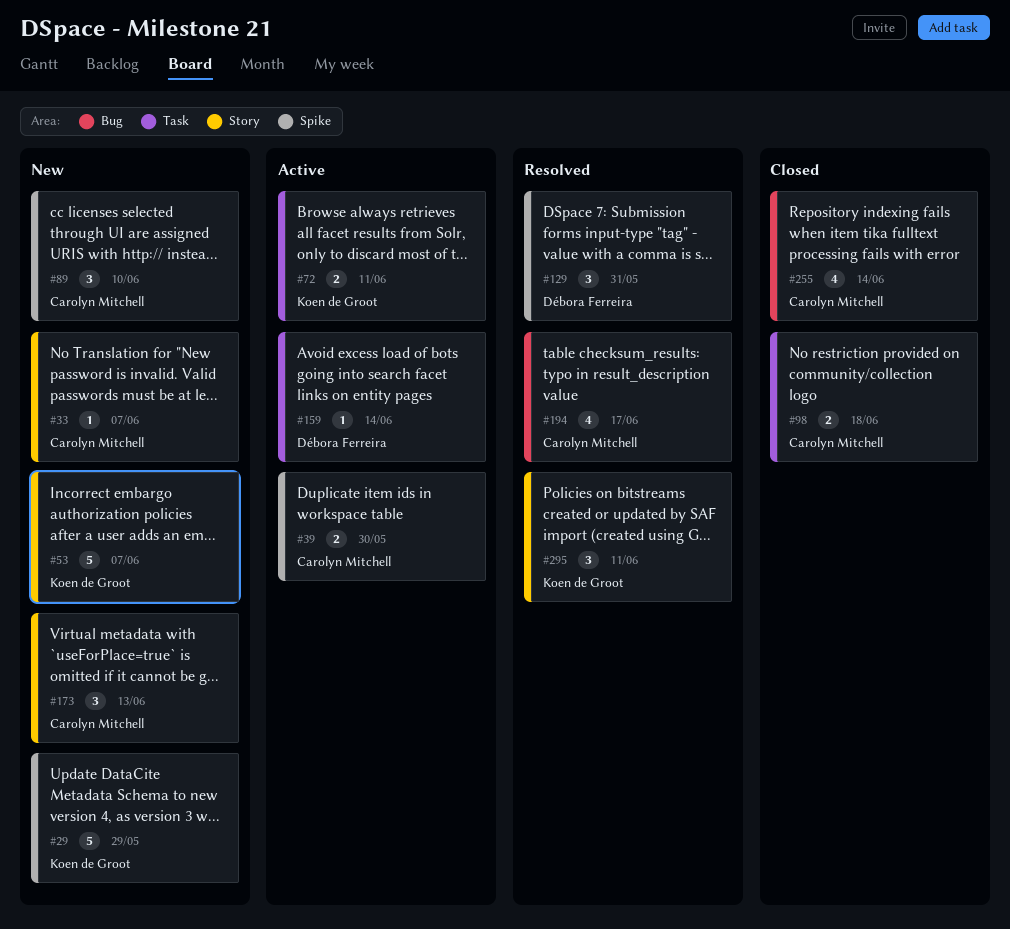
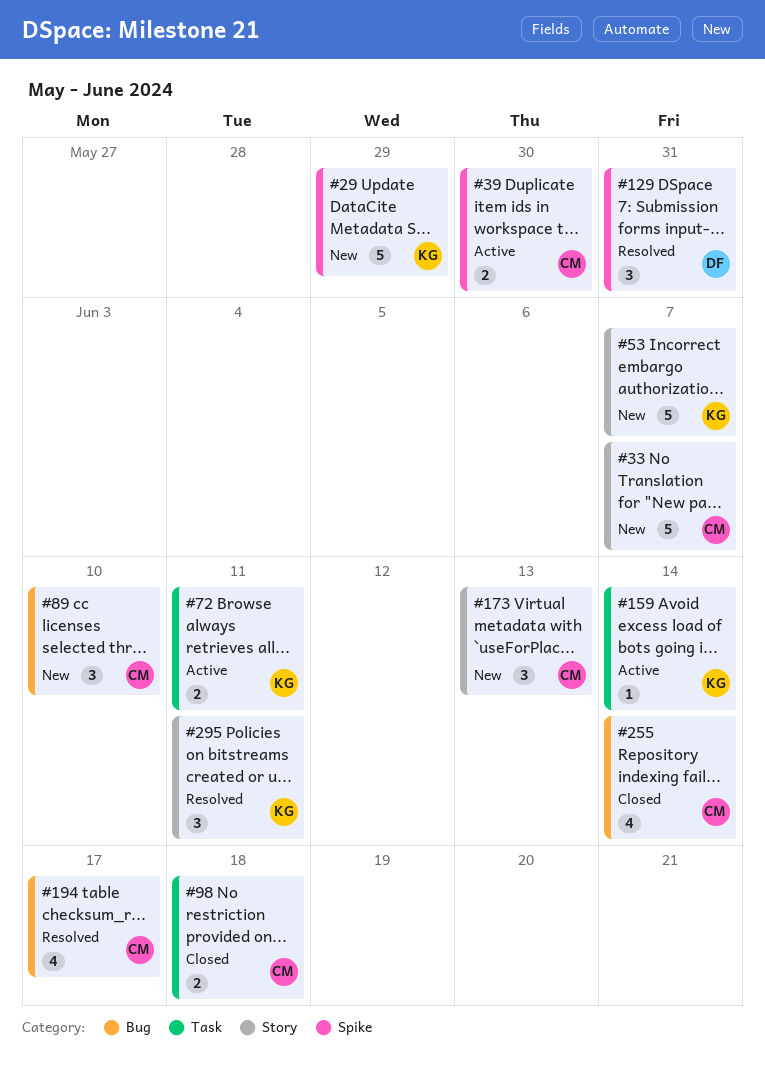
#33, estimate: 1 -> 5
#89, label: Spike -> Bug
#159, owner: Débora Ferreira -> Koen de Groot

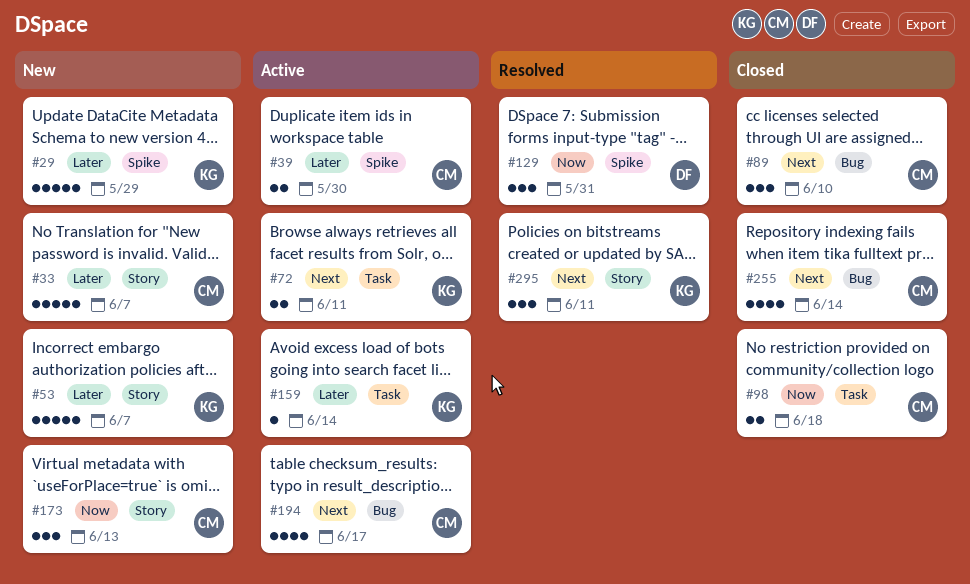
#89, status: New -> Closed
#194, status: Resolved -> Active

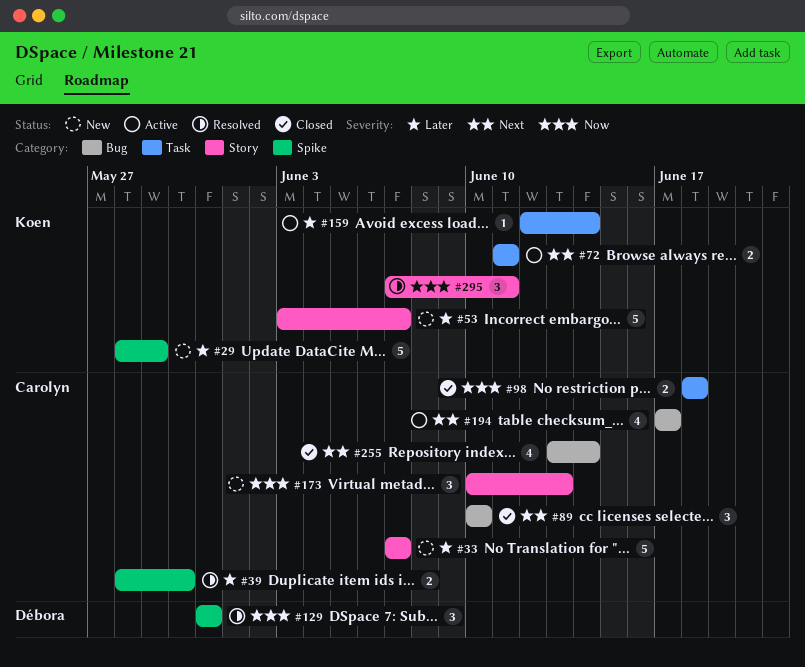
#39, status: Active -> Resolved
#295, priority: Next -> Now

